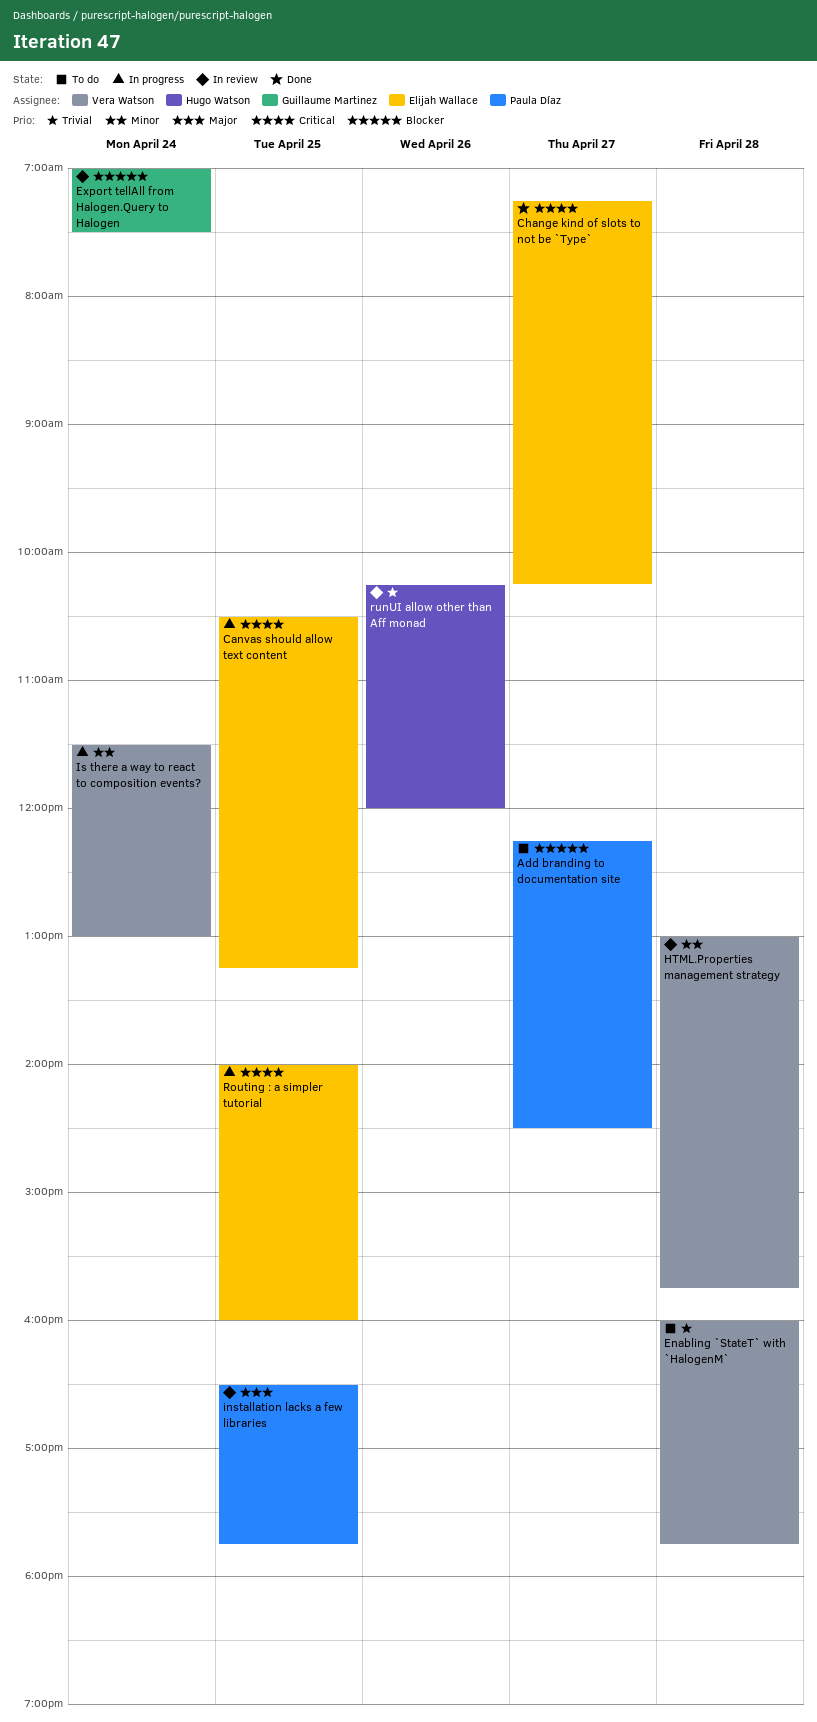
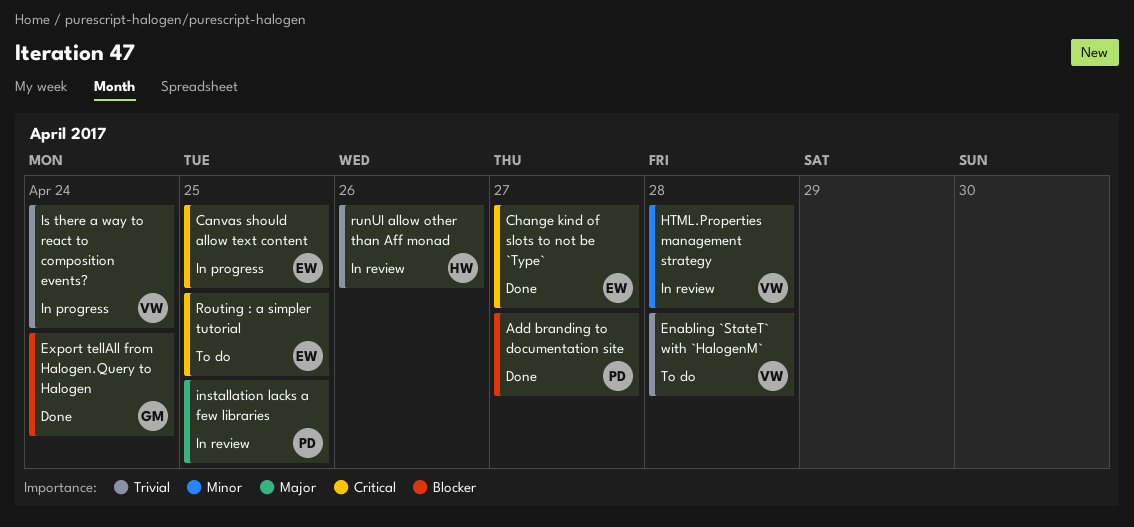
Add branding to documentation site, status: To do -> Done
Export tellAll from Halogen.Query to Halogen, status: In review -> Done
Is there a way to react to composition events?, priority: Minor -> Trivial
Routing : a simpler tutorial, status: In progress -> To do

